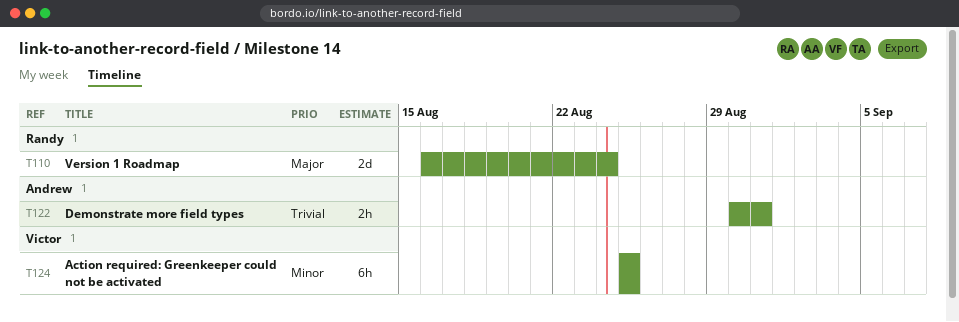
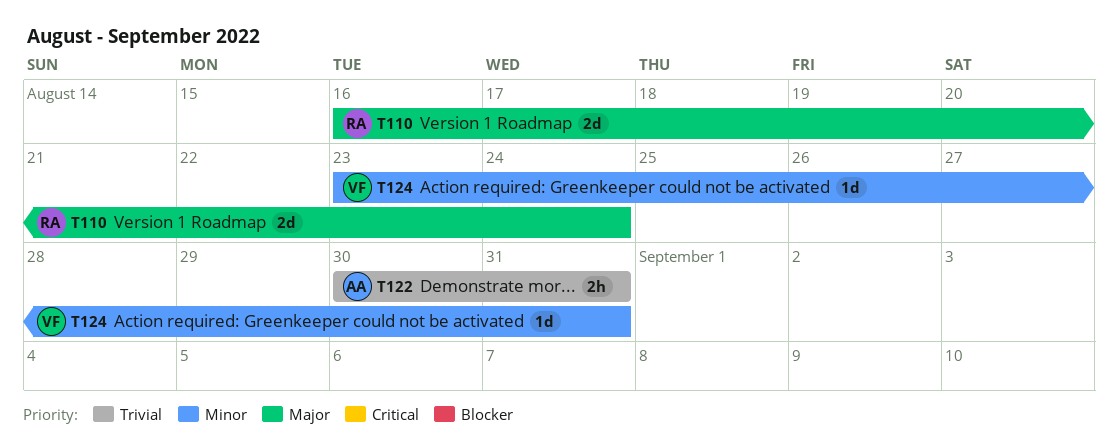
T124, estimate: 6h -> 1d
T124, start: Aug 25 -> Aug 23
T124, due: Aug 25 -> Aug 31

